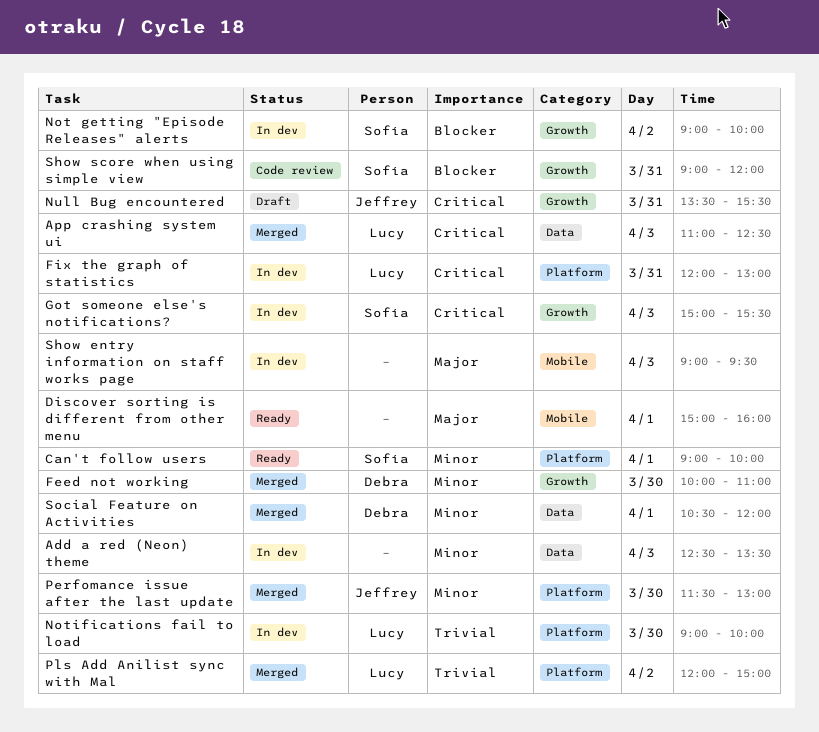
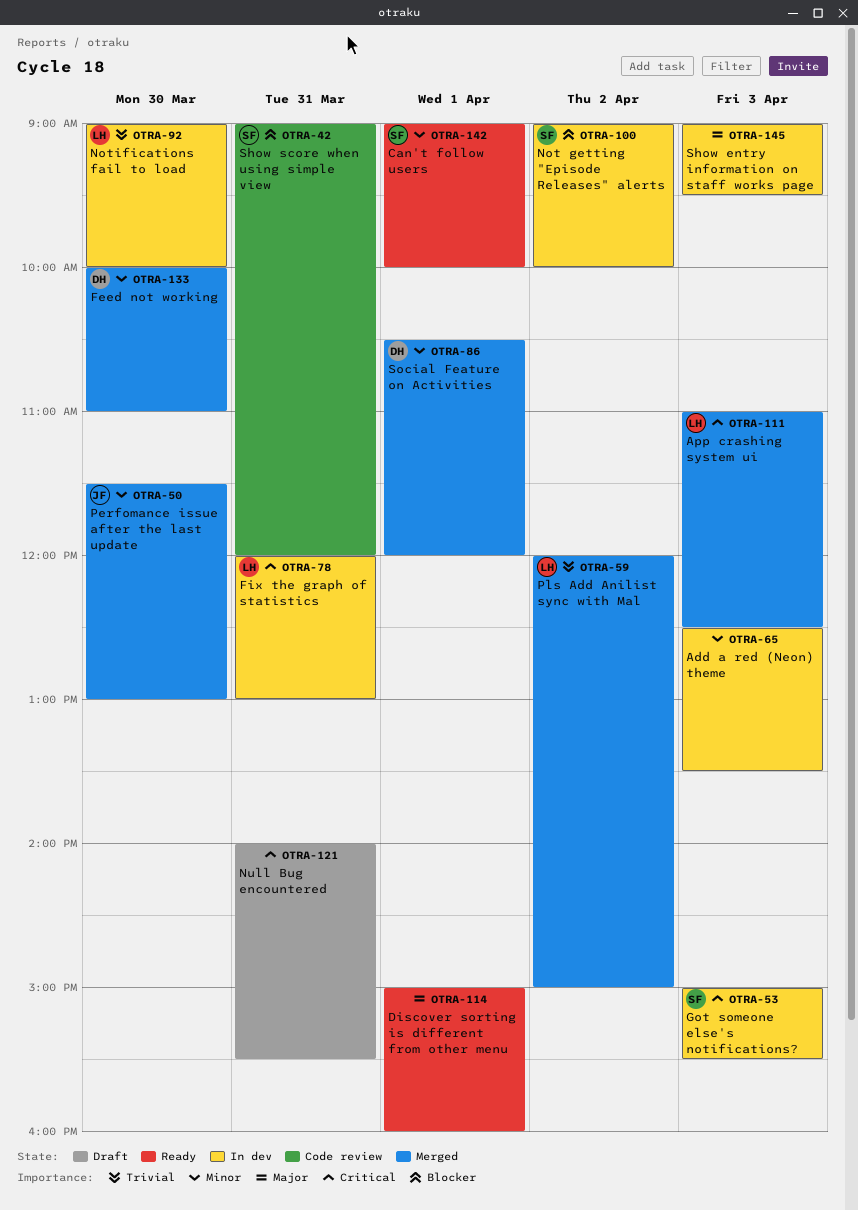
Null Bug encountered, owner: Jeffrey -> none
Null Bug encountered, begins: 13:30 -> 14:00

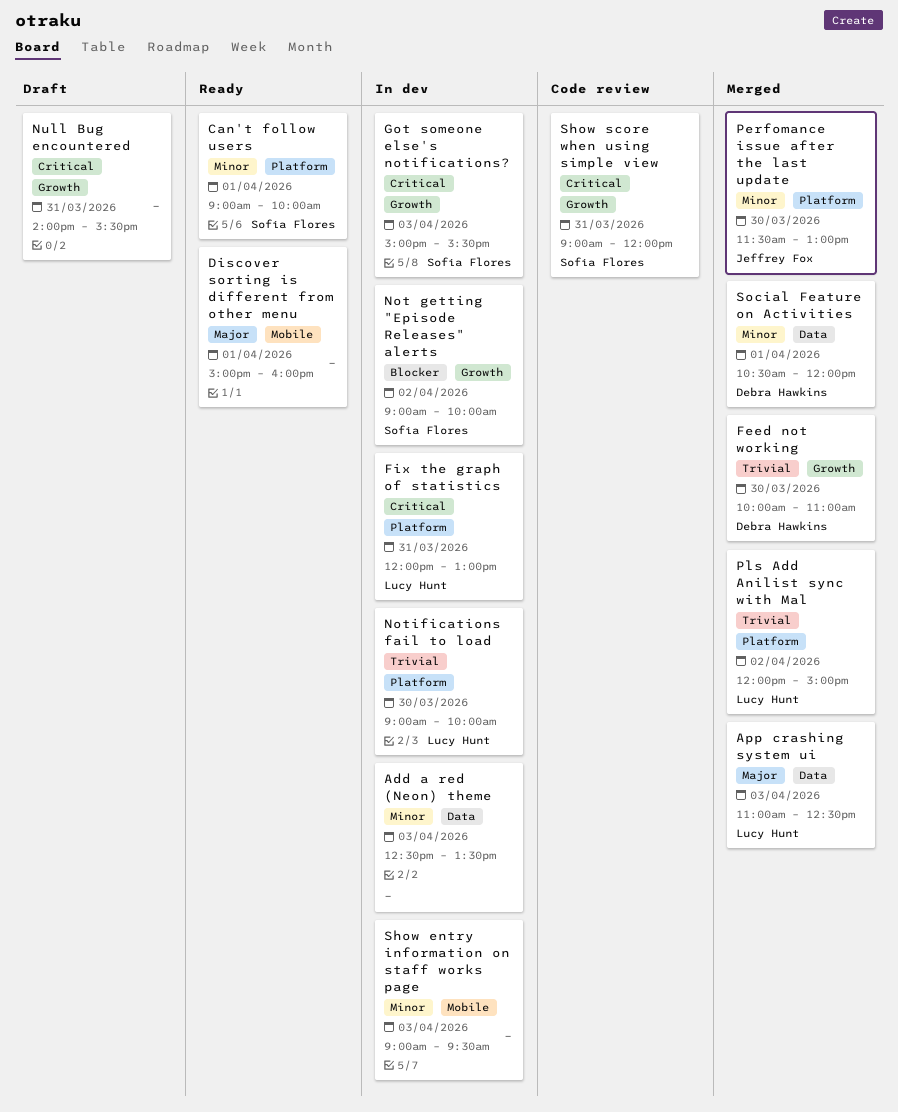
App crashing system ui, priority: Critical -> Major
Feed not working, priority: Minor -> Trivial
Show entry information on staff works page, priority: Major -> Minor
Show score when using simple view, priority: Blocker -> Critical

